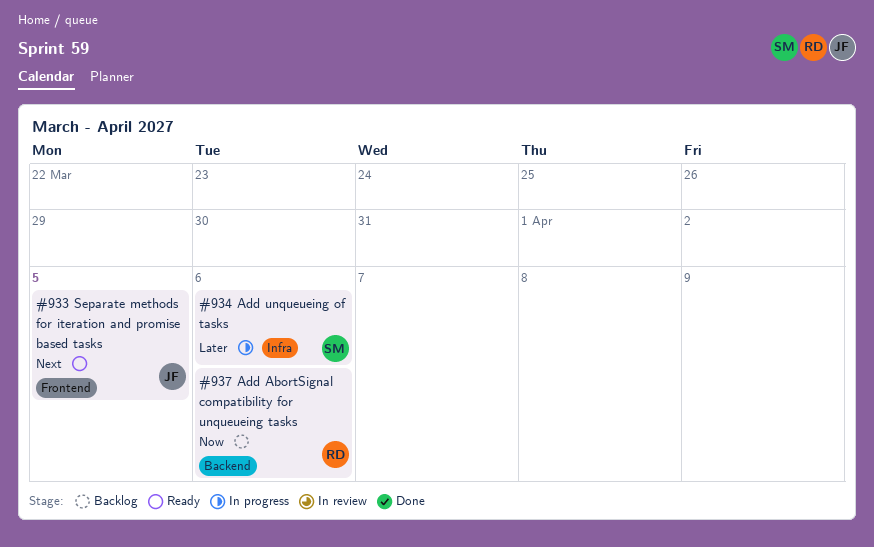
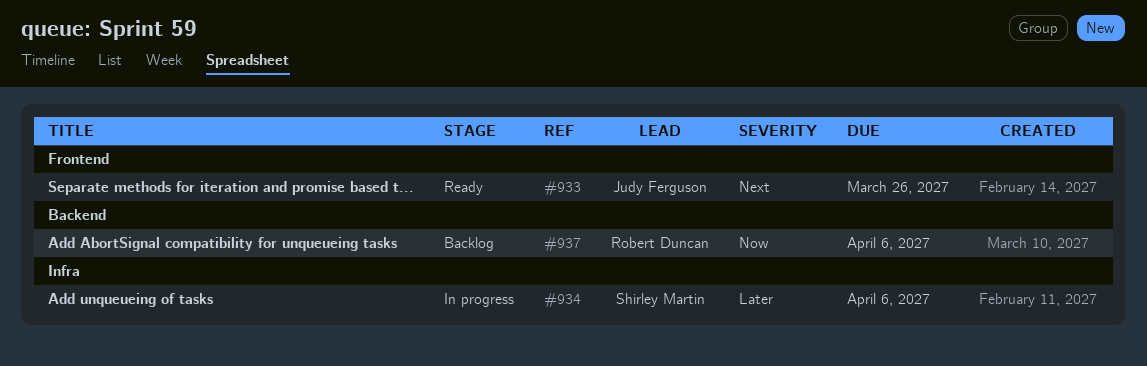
#933, due: Apr 5 -> Mar 26

